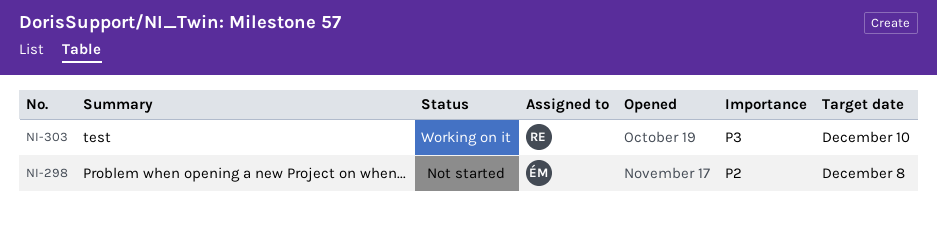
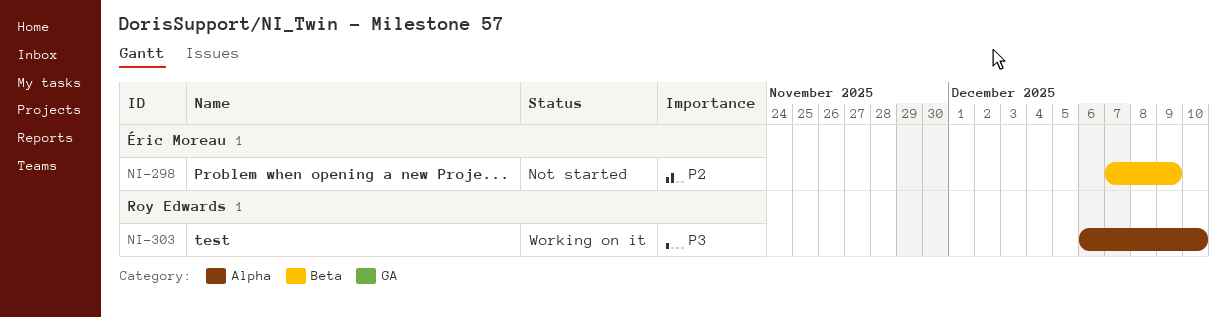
NI-298, due: Dec 8 -> Dec 9

